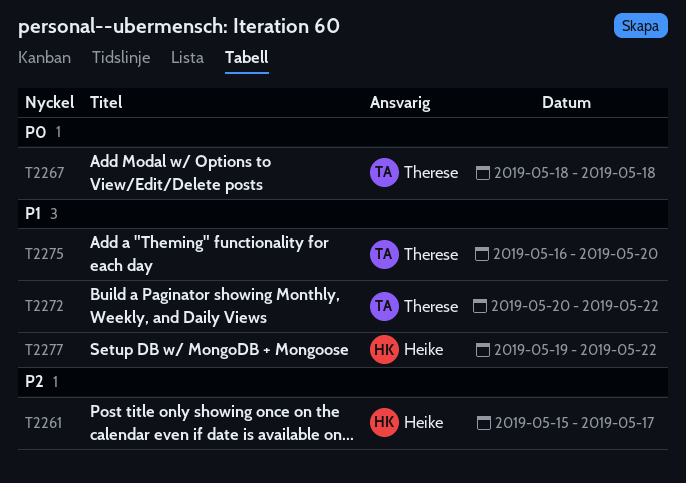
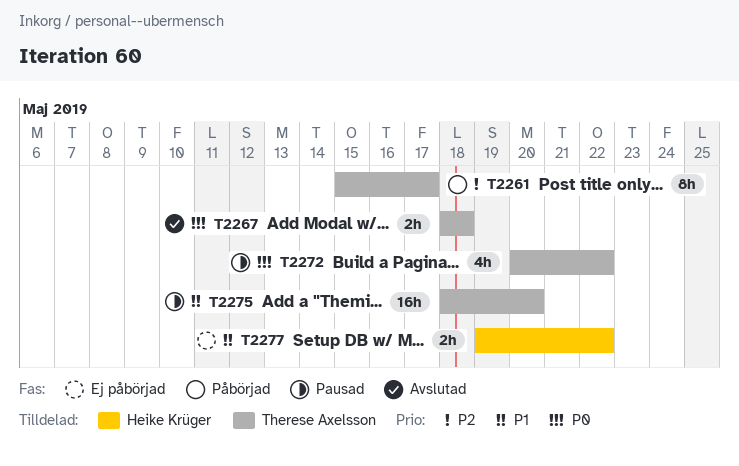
T2261, owner: Heike Krüger -> Therese Axelsson
T2272, priority: P1 -> P0
T2275, start: May 16 -> May 18

